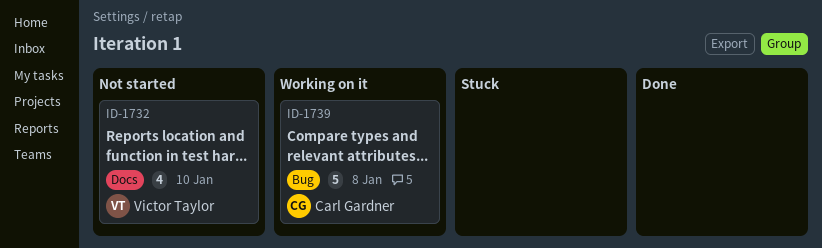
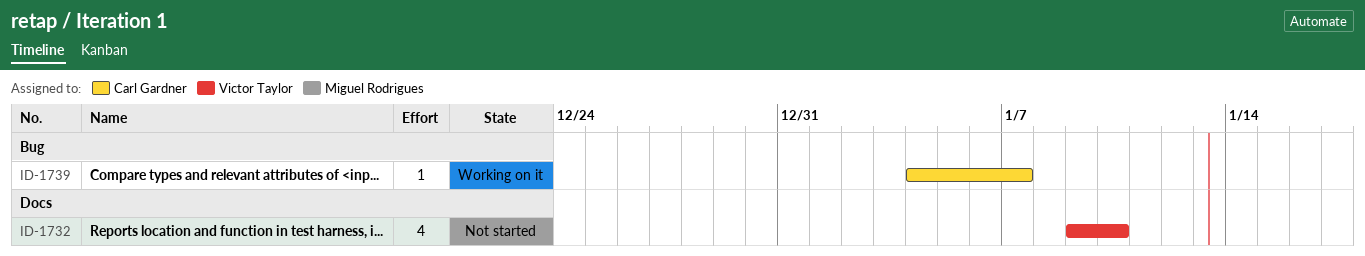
ID-1739, estimate: 5 -> 1
ID-1739, due: Jan 8 -> Jan 7

